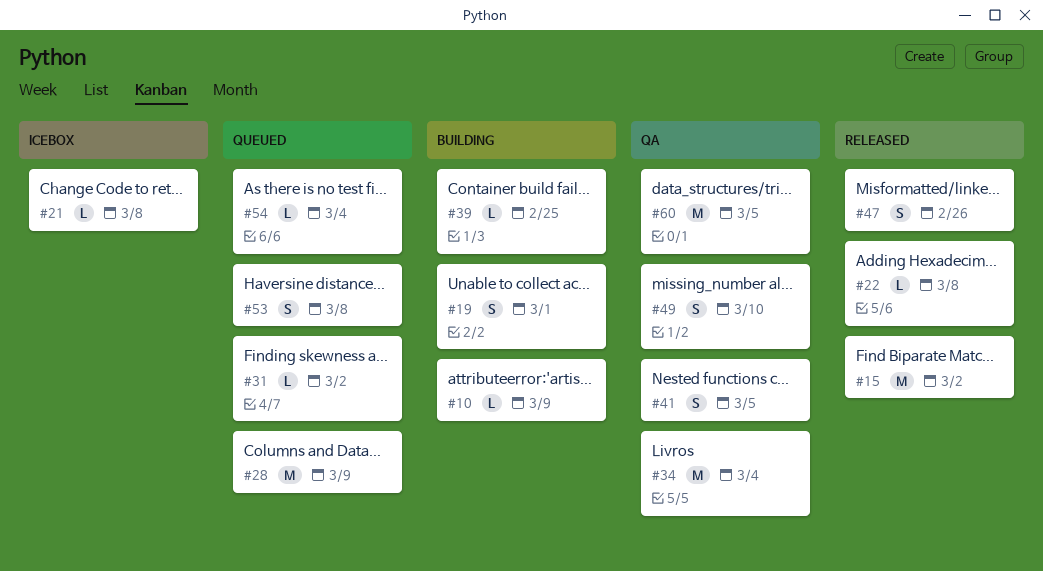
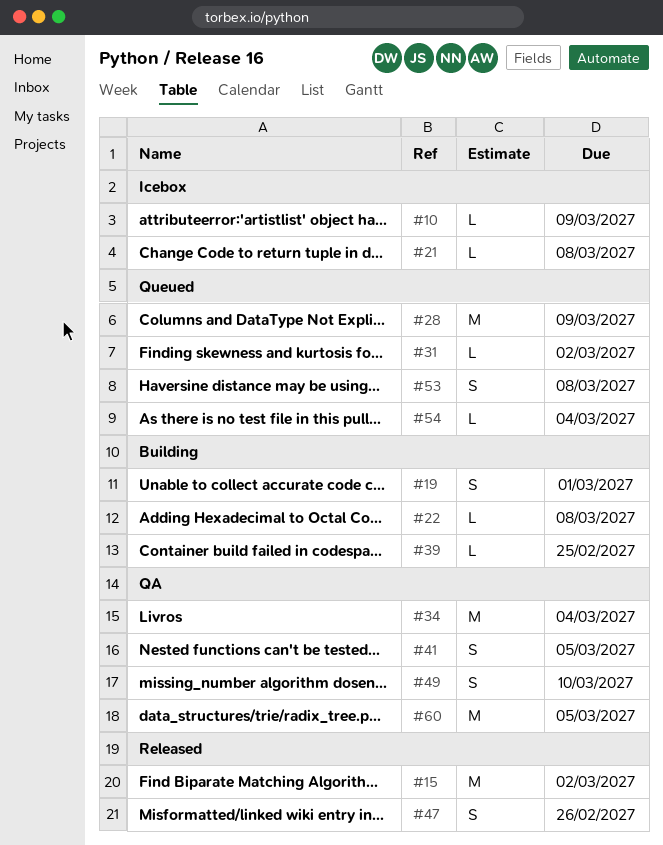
#10, status: Building -> Icebox
#22, status: Released -> Building

